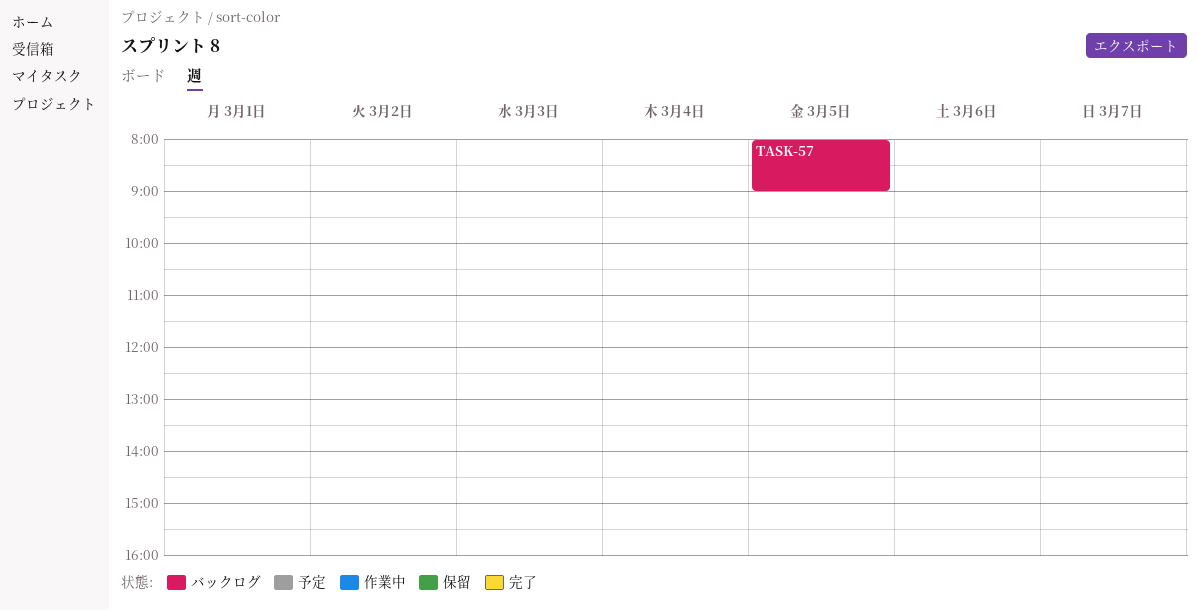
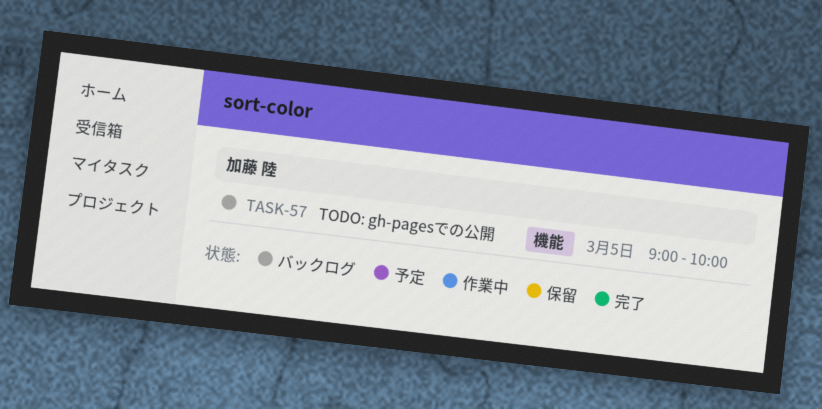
TASK-57, begins: 08:00 -> 09:00
TASK-57, ends: 09:00 -> 10:00

